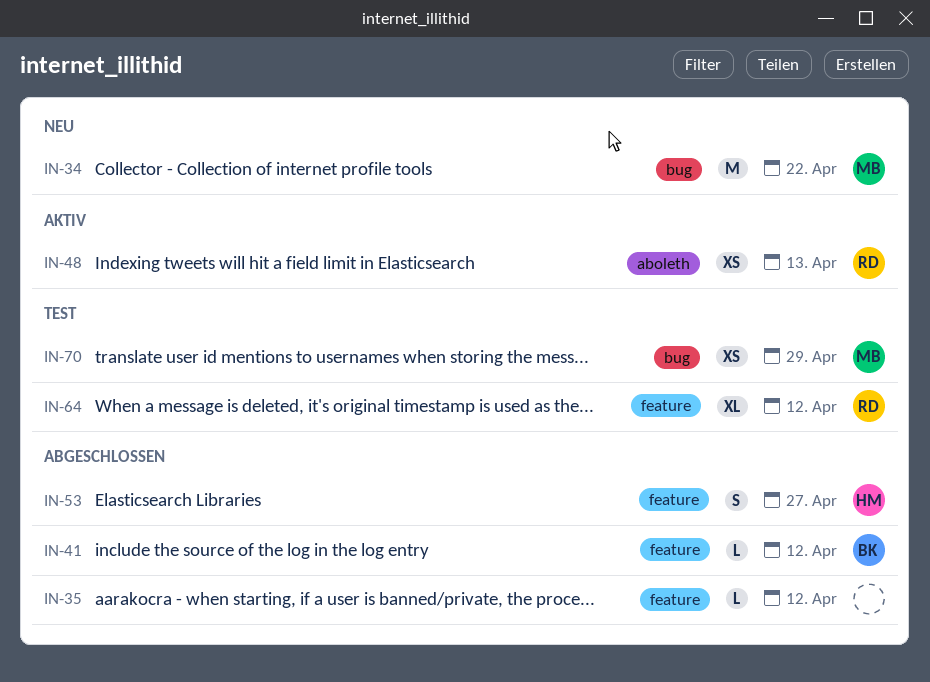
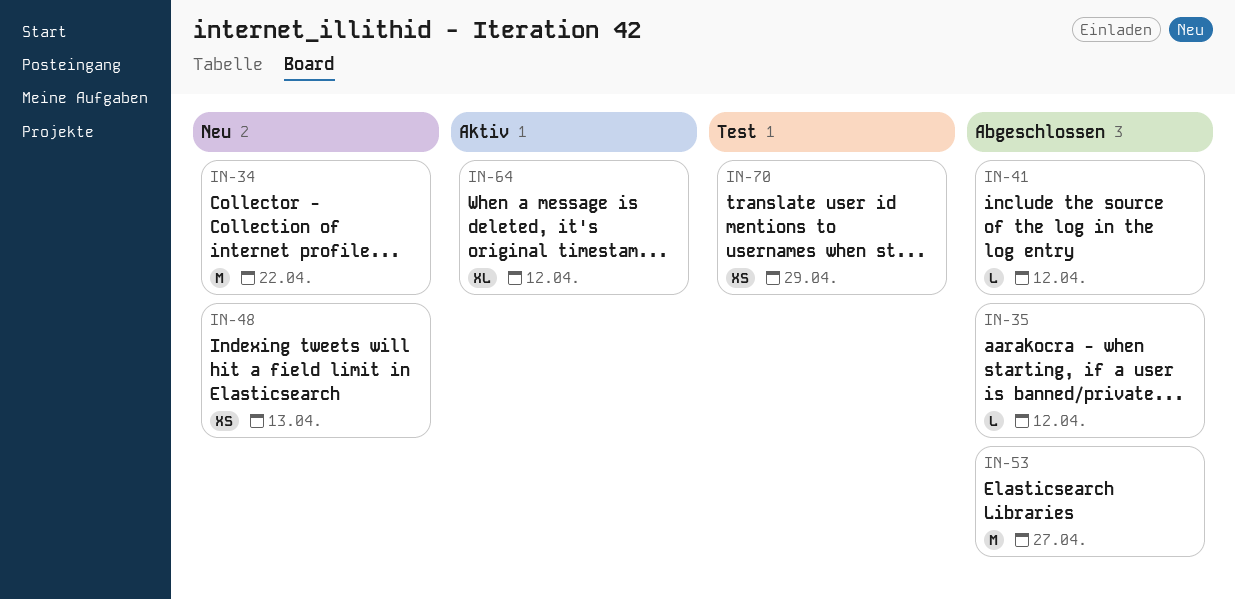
IN-48, status: Aktiv -> Neu
IN-53, estimate: S -> M
IN-64, status: Test -> Aktiv

